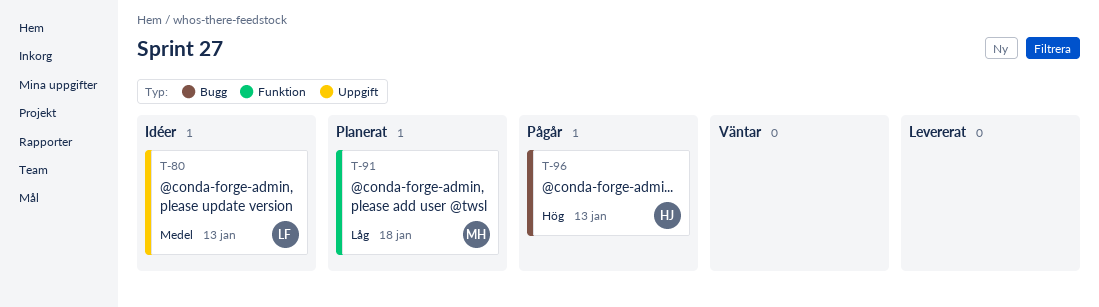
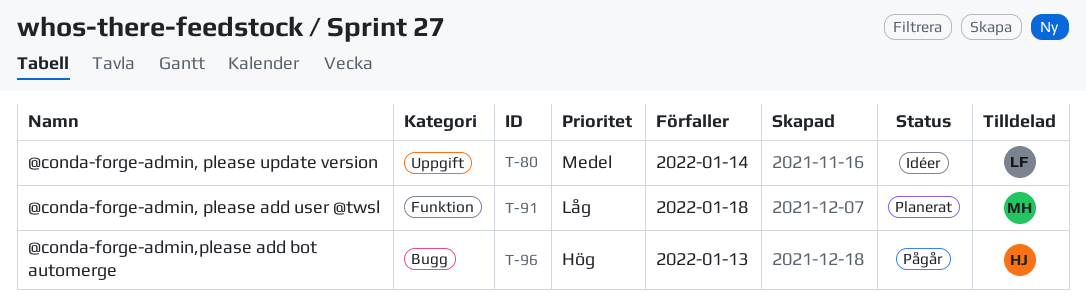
T-80, due: Jan 13 -> Jan 14

